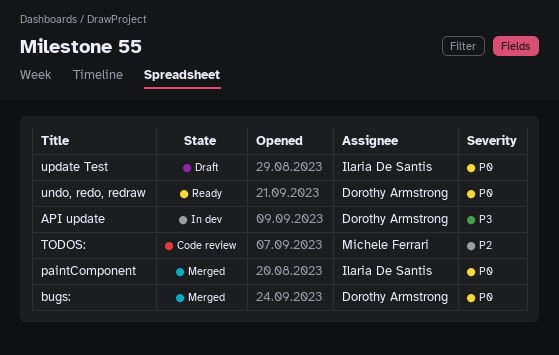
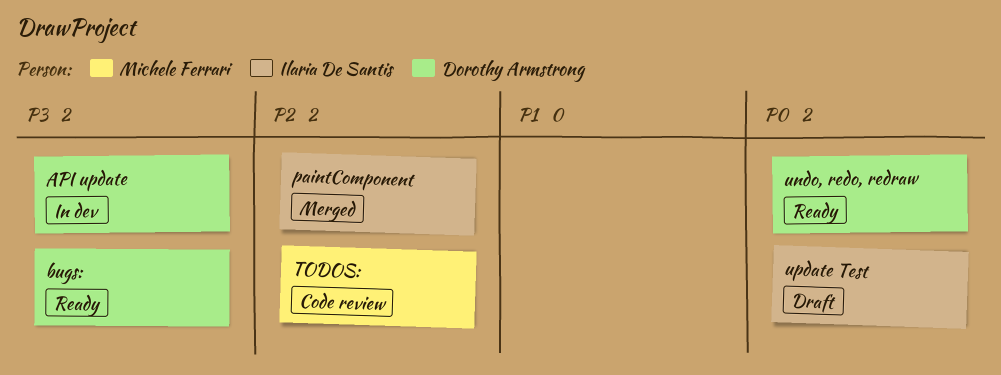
bugs:, status: Merged -> Ready
bugs:, priority: P0 -> P3
paintComponent, priority: P0 -> P2

